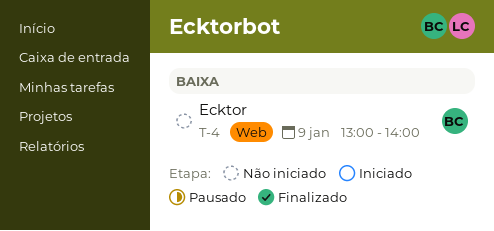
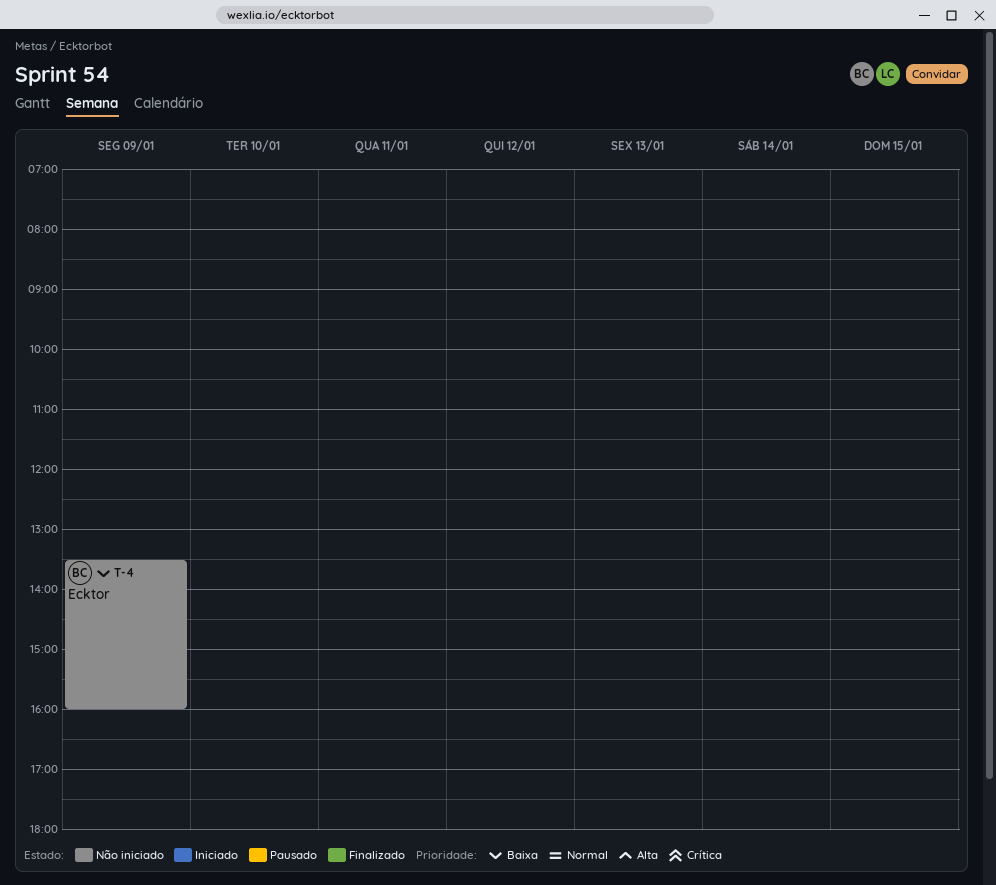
T-4, begins: 13:00 -> 13:30
T-4, ends: 14:00 -> 16:00

